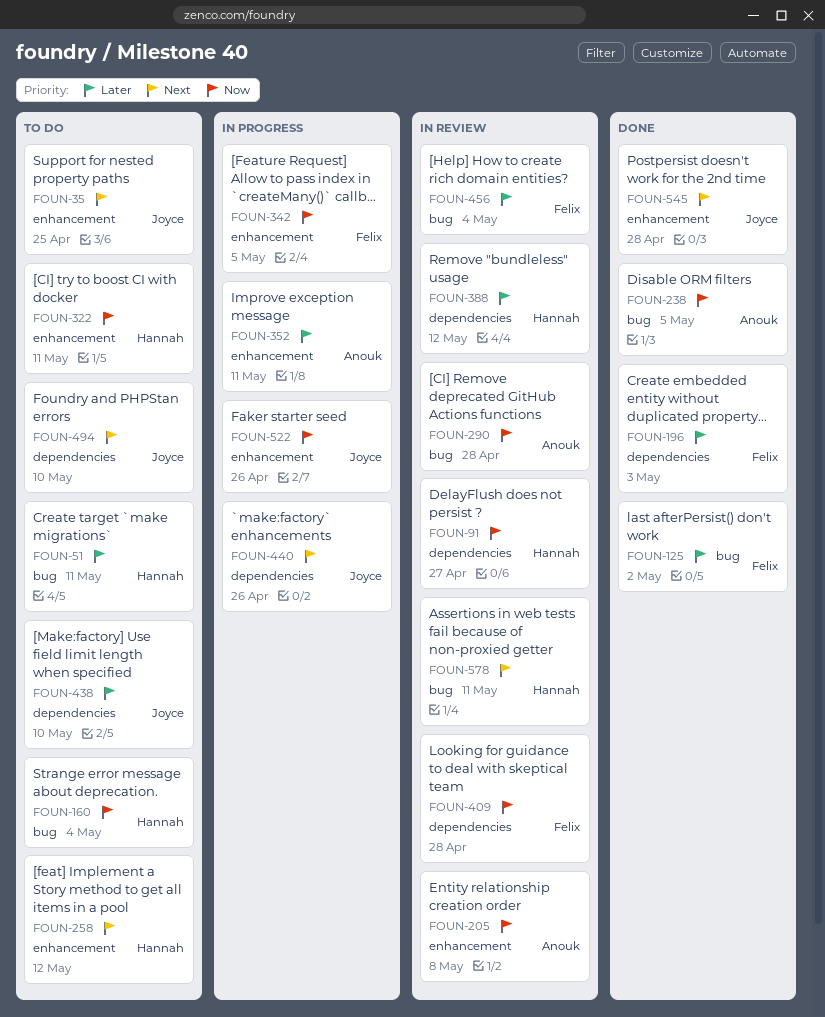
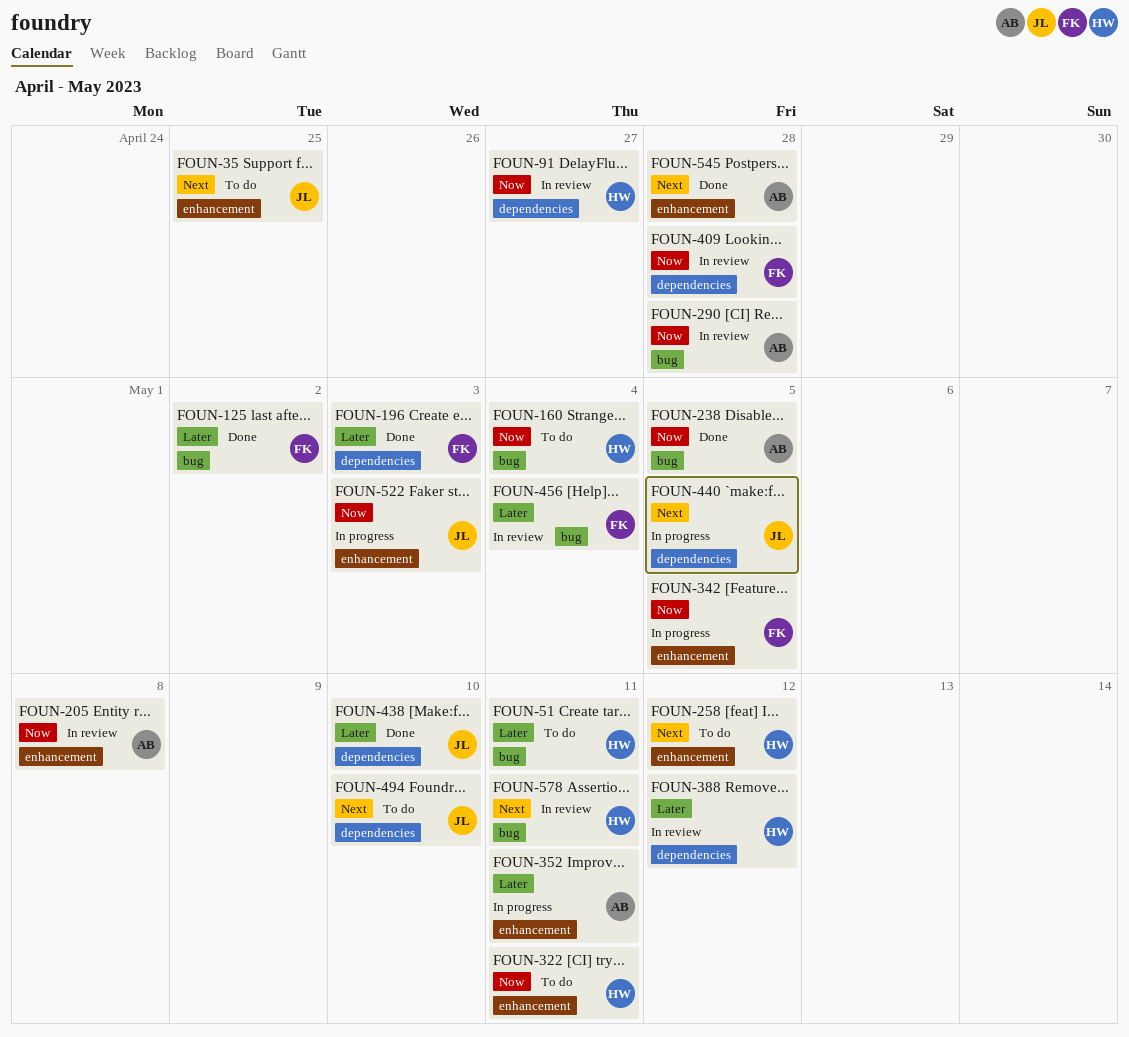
FOUN-438, status: To do -> Done
FOUN-440, due: Apr 26 -> May 5
FOUN-522, due: Apr 26 -> May 3
FOUN-545, owner: Joyce -> Anouk

